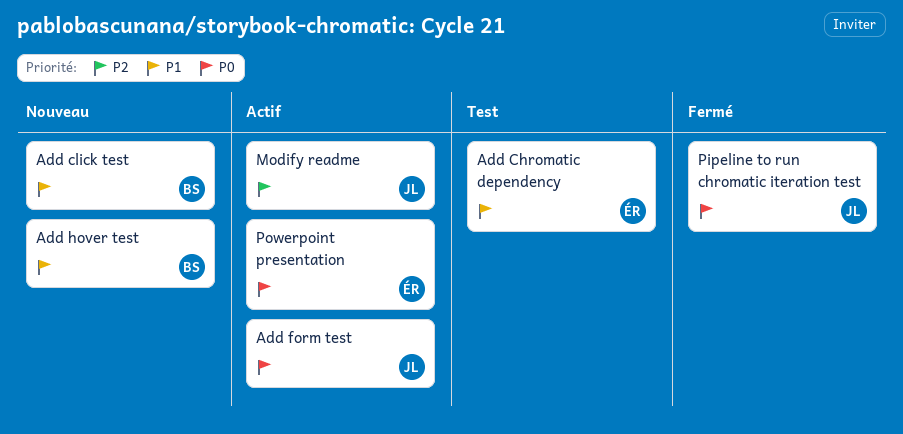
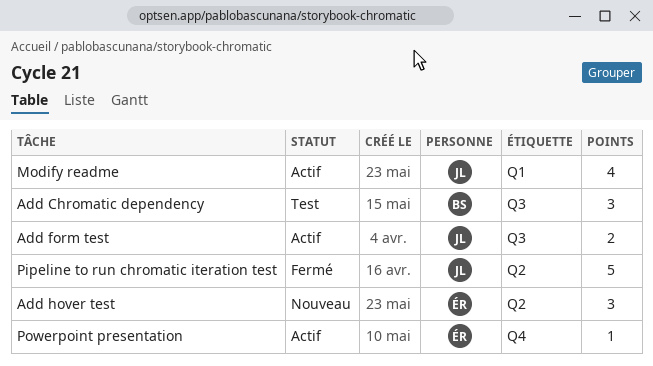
Add Chromatic dependency, owner: ÉR -> BS
Add click test: present -> none
Add hover test, owner: BS -> ÉR

